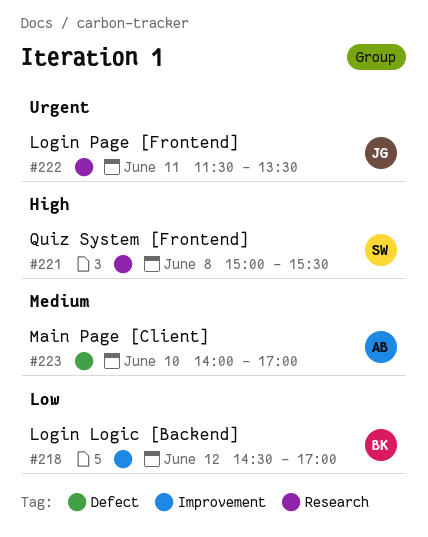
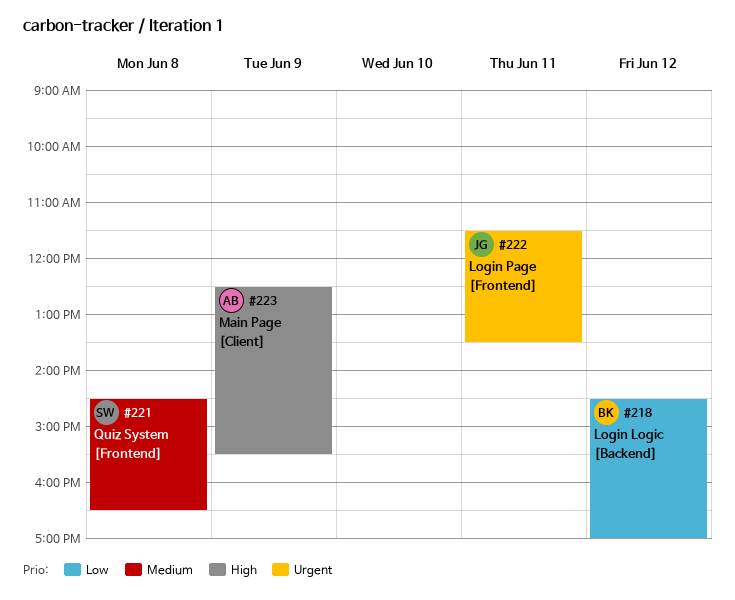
#221, priority: High -> Medium
#221, begins: 15:00 -> 14:30
#221, ends: 15:30 -> 16:30
#223, priority: Medium -> High
#223, day: Jun 10 -> Jun 9
#223, begins: 14:00 -> 12:30
#223, ends: 17:00 -> 15:30

